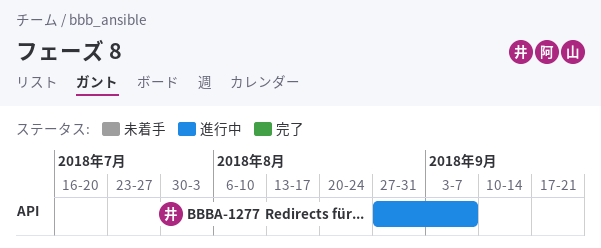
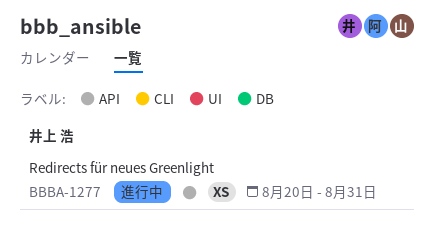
BBBA-1277, start: Aug 27 -> Aug 20
BBBA-1277, due: Sep 7 -> Aug 31

